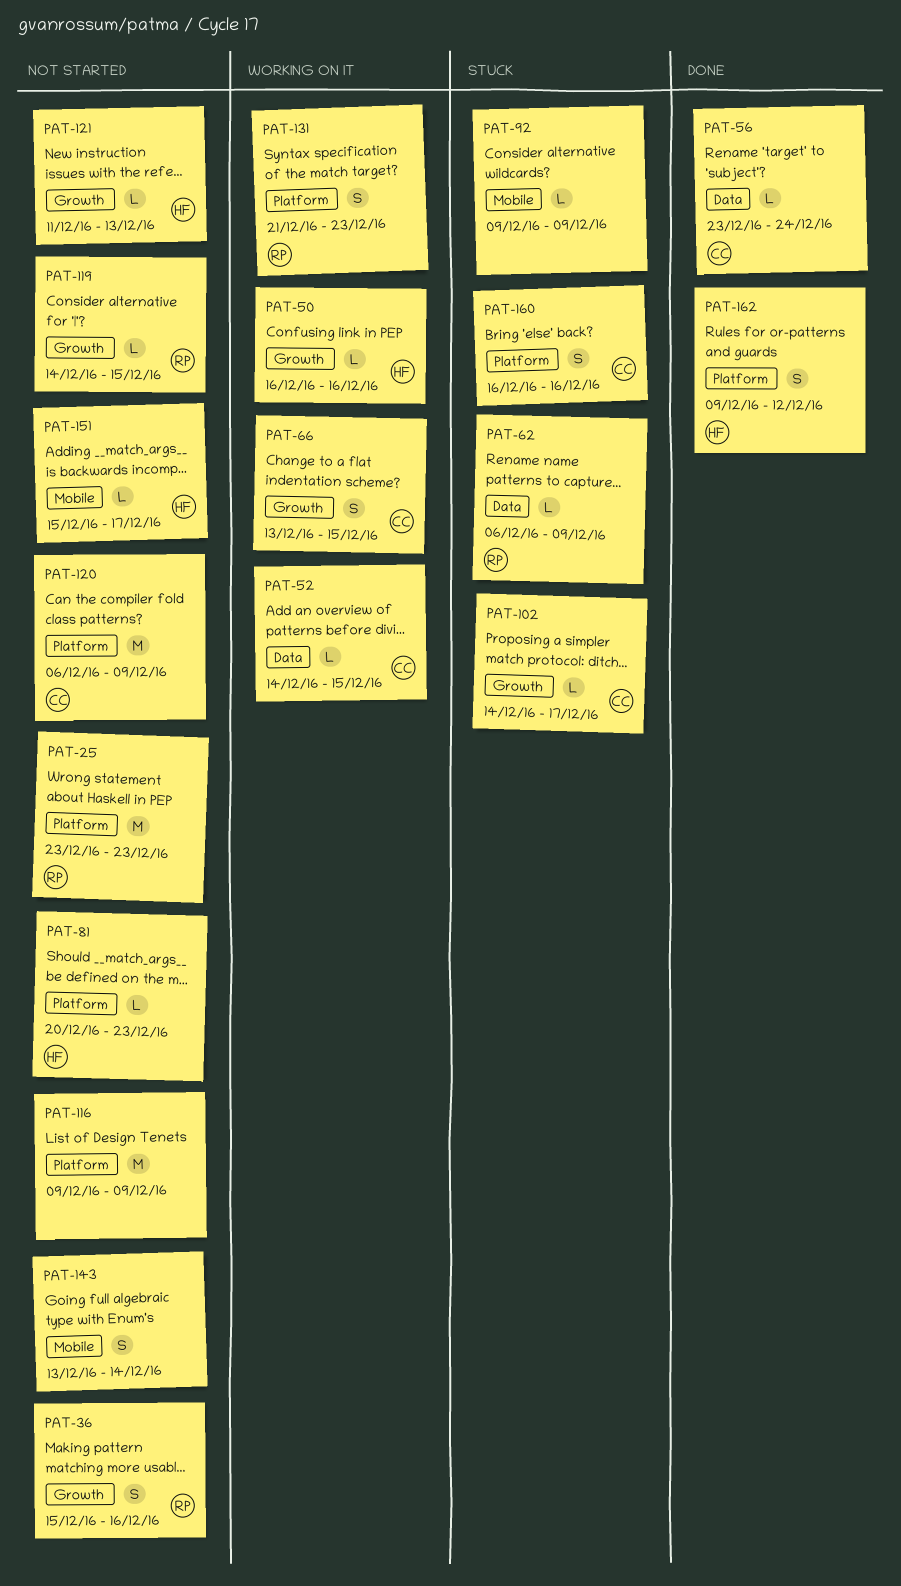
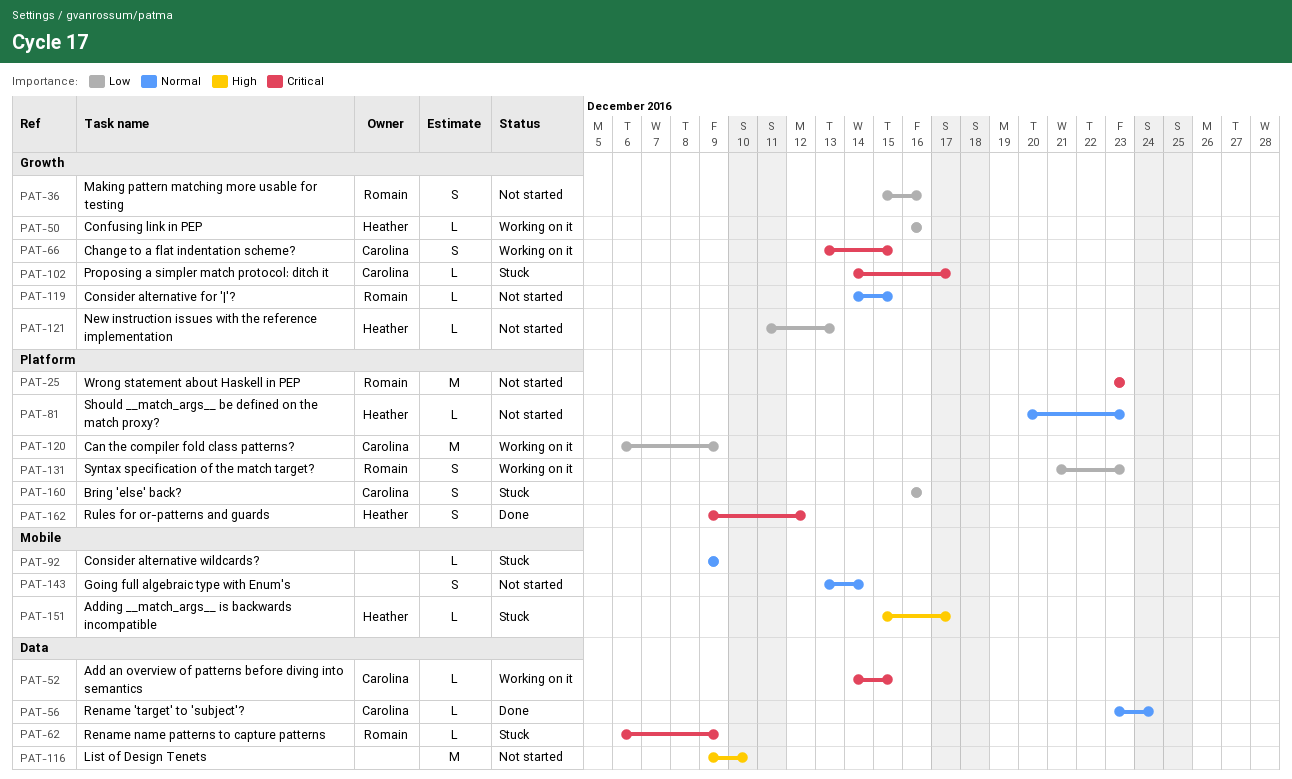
PAT-116, label: Platform -> Data
PAT-116, due: Dec 9 -> Dec 10
PAT-120, status: Not started -> Working on it
PAT-151, status: Not started -> Stuck

